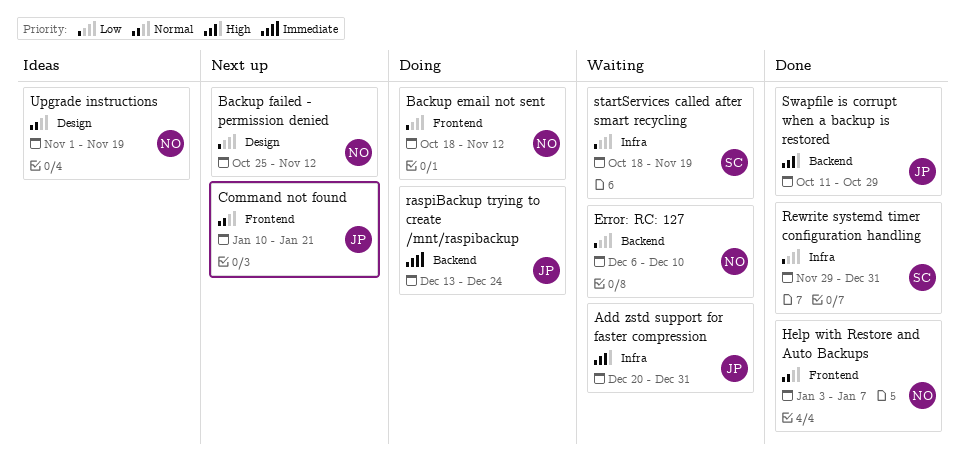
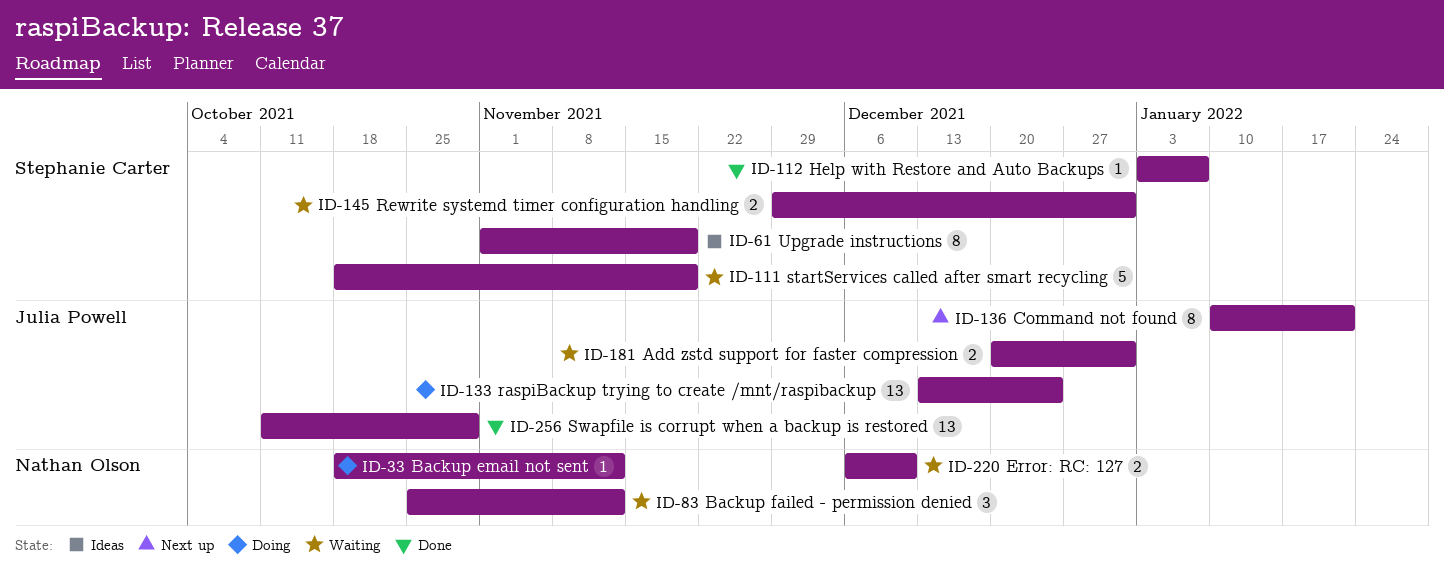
Backup failed - permission denied, status: Next up -> Waiting
Help with Restore and Auto Backups, owner: Nathan Olson -> Stephanie Carter
Rewrite systemd timer configuration handling, status: Done -> Waiting
Upgrade instructions, owner: Nathan Olson -> Stephanie Carter

